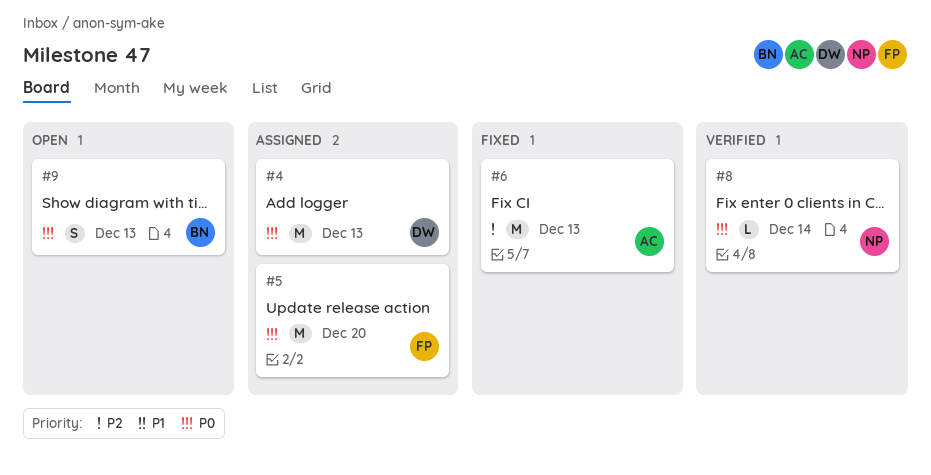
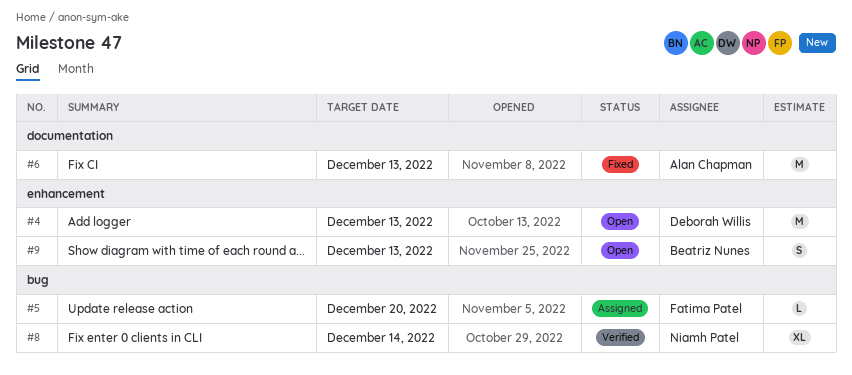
#4, status: Assigned -> Open
#5, estimate: M -> L
#8, estimate: L -> XL

